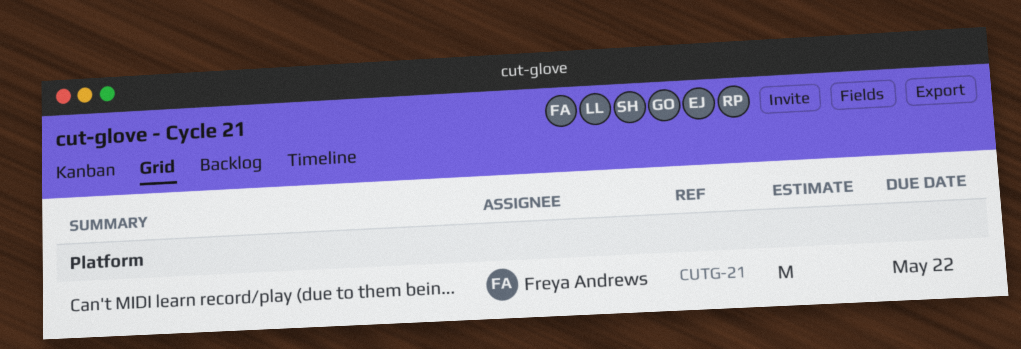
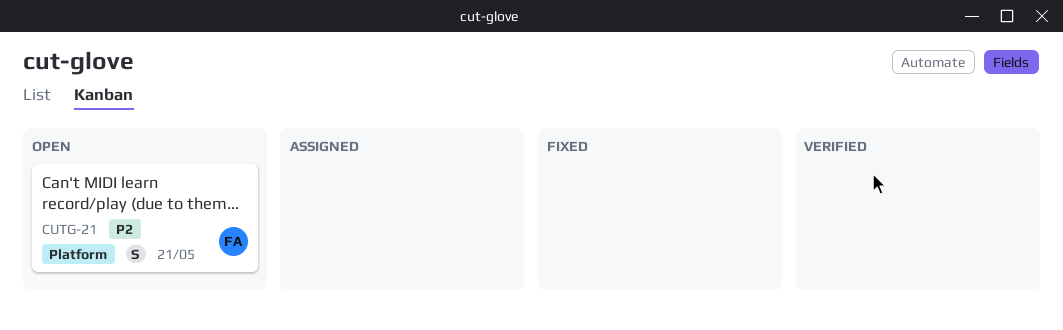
CUTG-21, estimate: M -> S
CUTG-21, due: May 22 -> May 21

